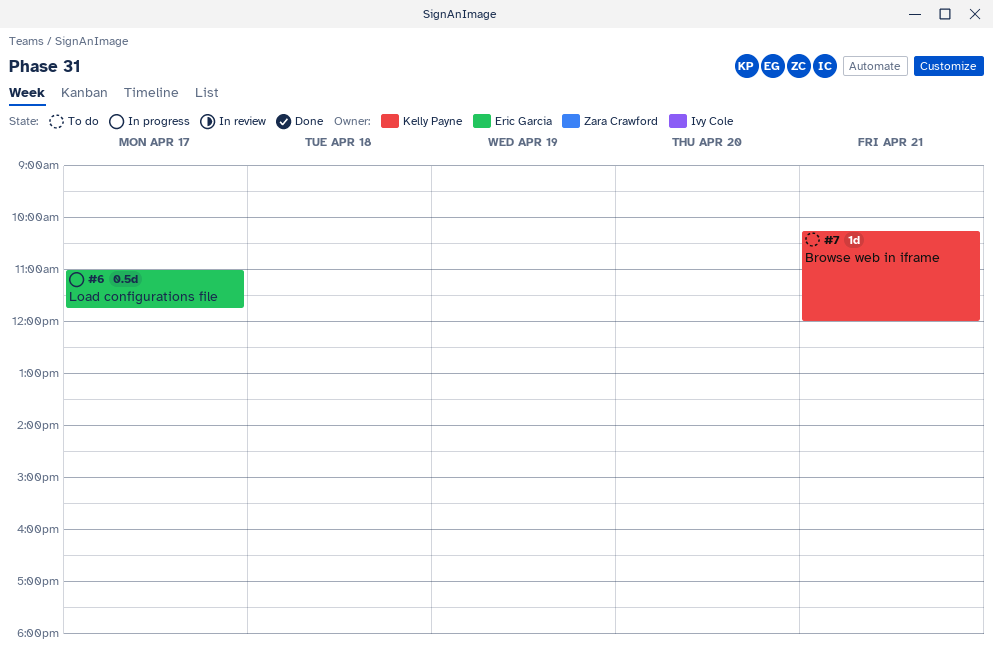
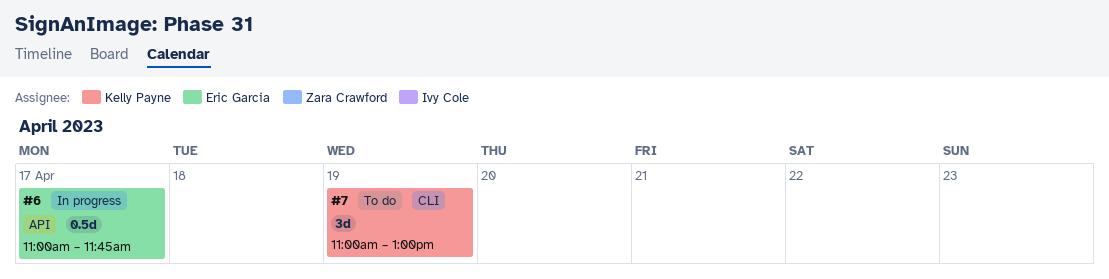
#7, estimate: 1d -> 3d
#7, day: Apr 21 -> Apr 19
#7, begins: 10:15 -> 11:00
#7, ends: 12:00 -> 13:00

